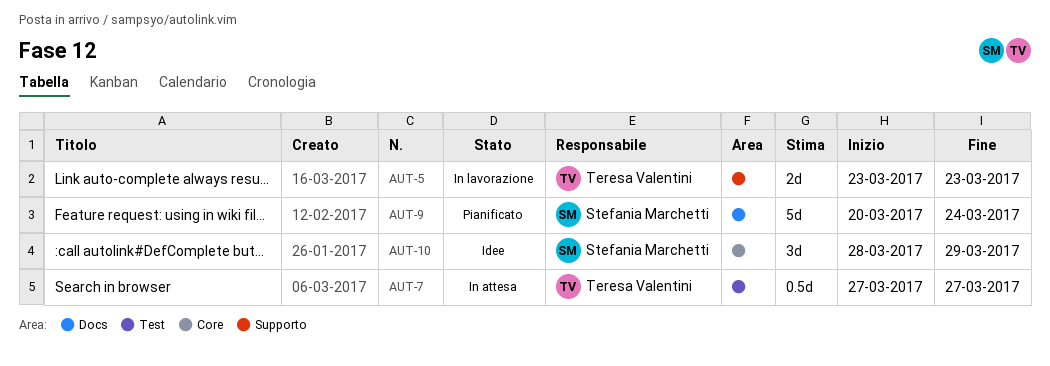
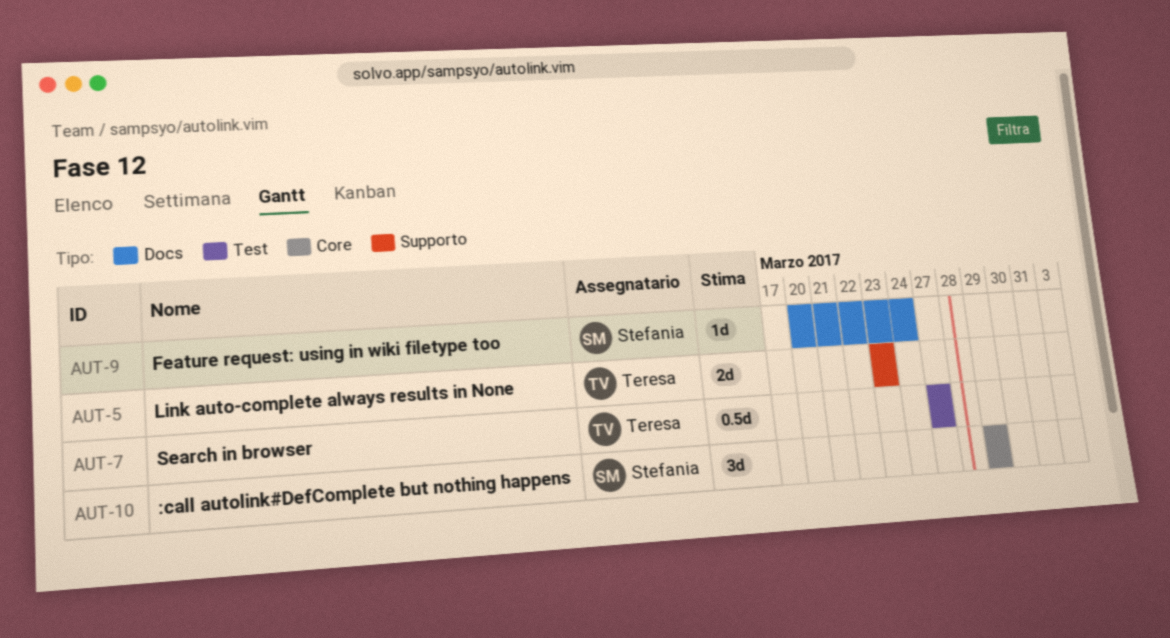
AUT-9, estimate: 5d -> 1d
AUT-10, start: Mar 28 -> Mar 29

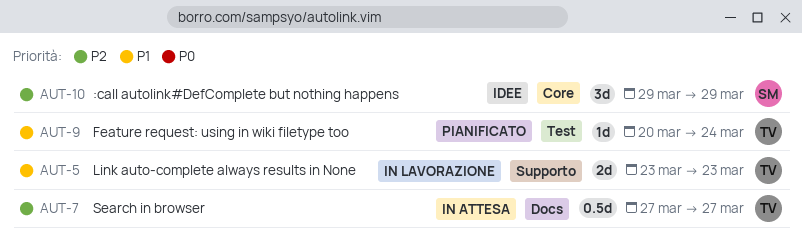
AUT-7, label: Test -> Docs
AUT-9, owner: Stefania -> Teresa
AUT-9, label: Docs -> Test

